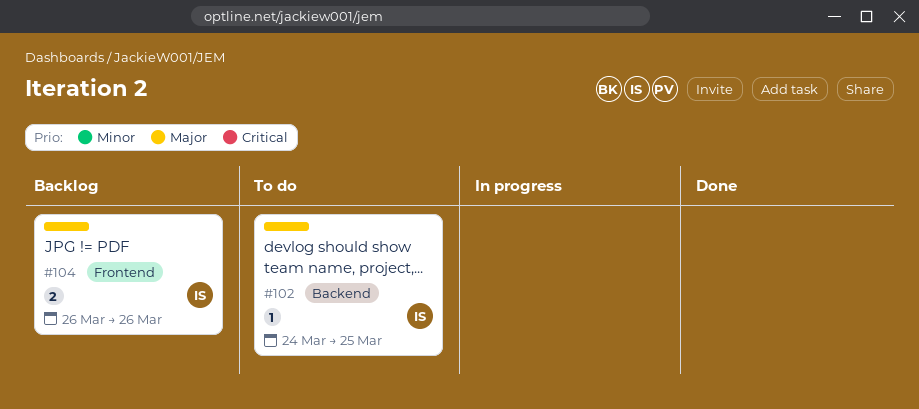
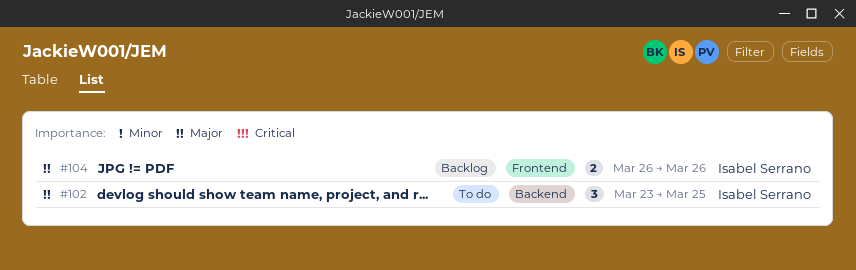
#102, estimate: 1 -> 3
#102, start: Mar 24 -> Mar 23

